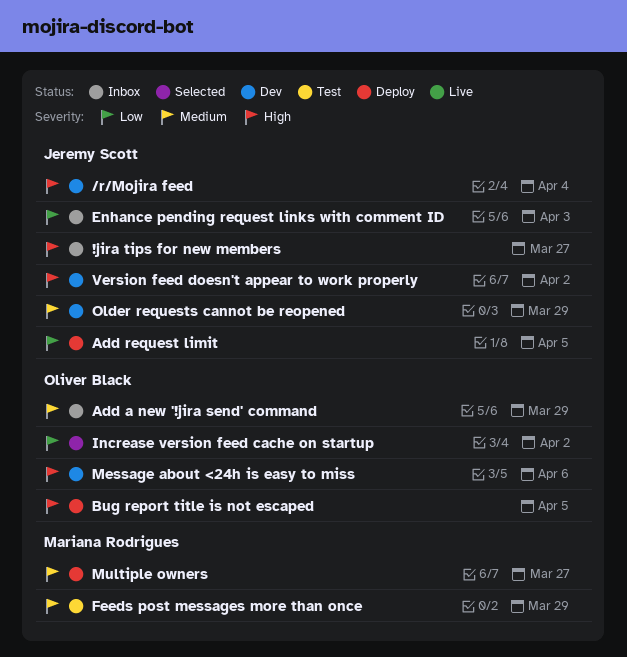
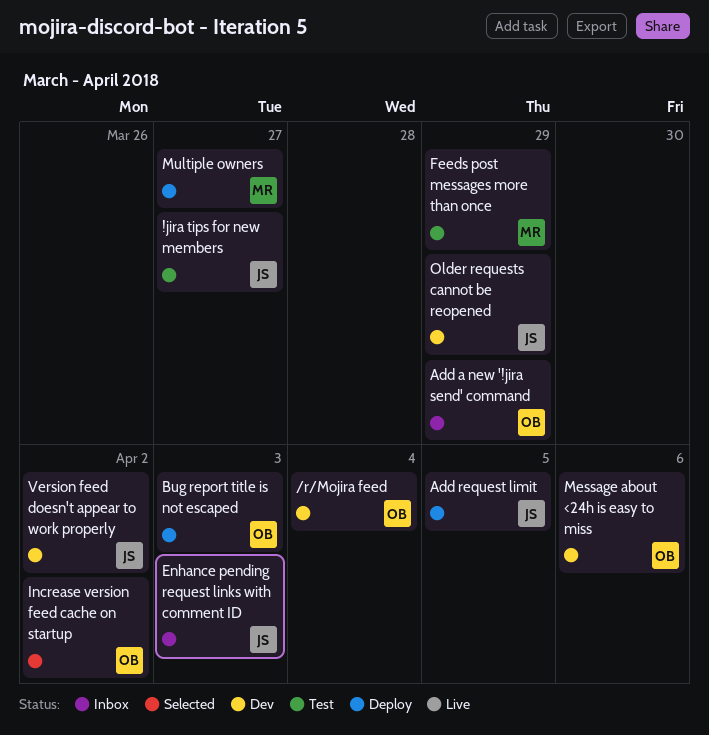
!jira tips for new members, status: Inbox -> Test
/r/Mojira feed, owner: Jeremy Scott -> Oliver Black
Bug report title is not escaped, due: Apr 5 -> Apr 3

